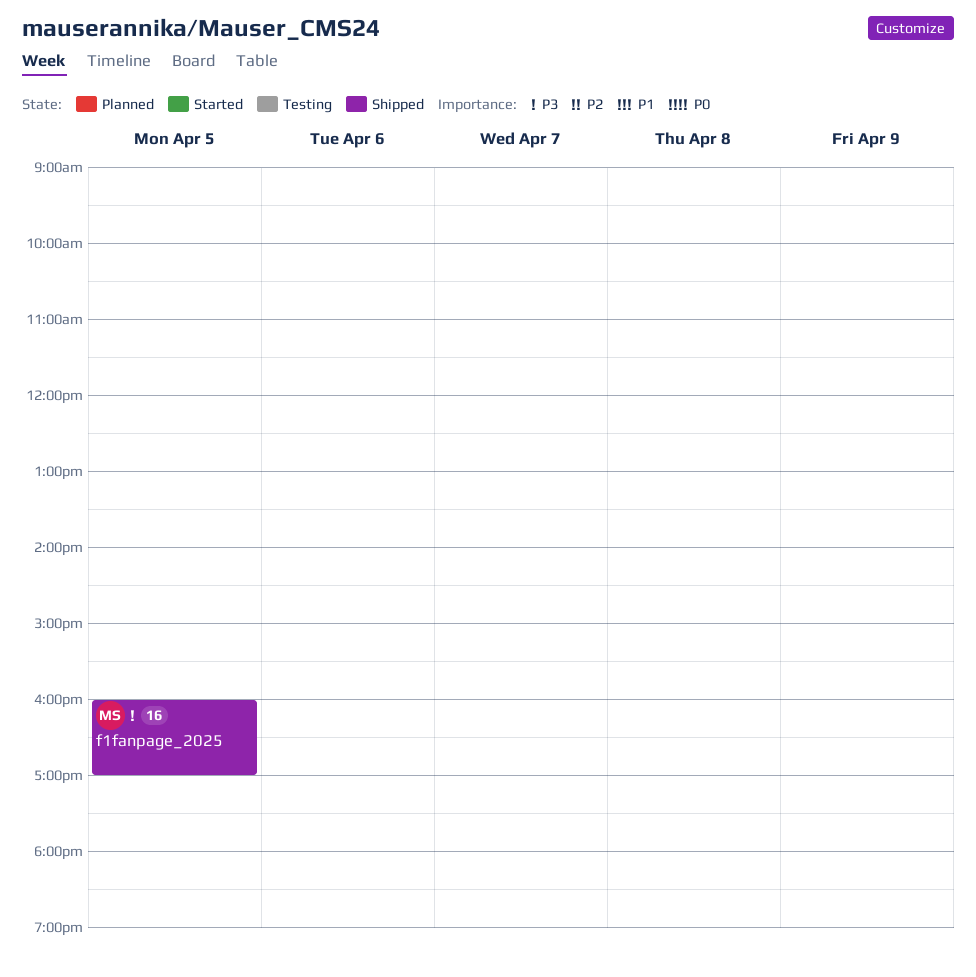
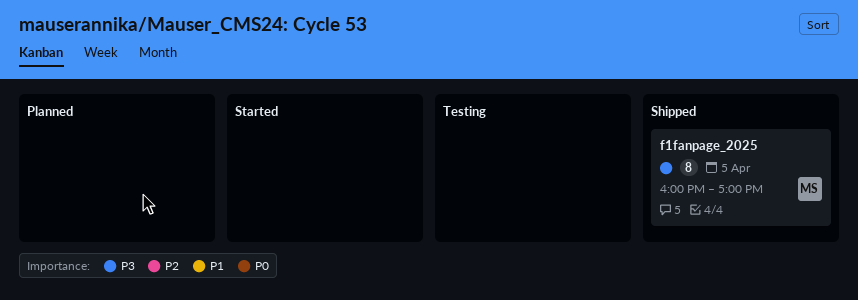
f1fanpage_2025, estimate: 16 -> 8

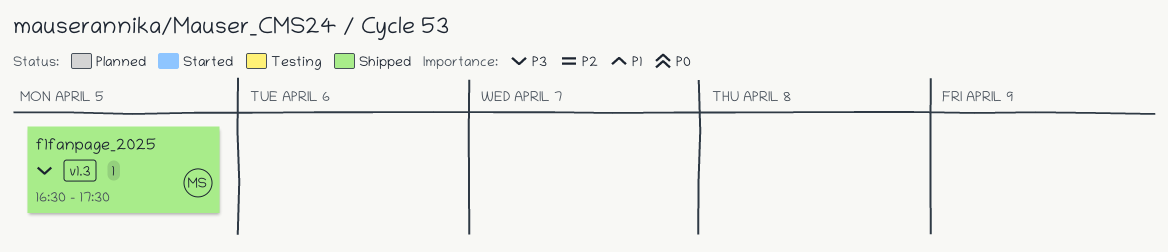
f1fanpage_2025, estimate: 8 -> 1
f1fanpage_2025, begins: 16:00 -> 16:30
f1fanpage_2025, ends: 17:00 -> 17:30

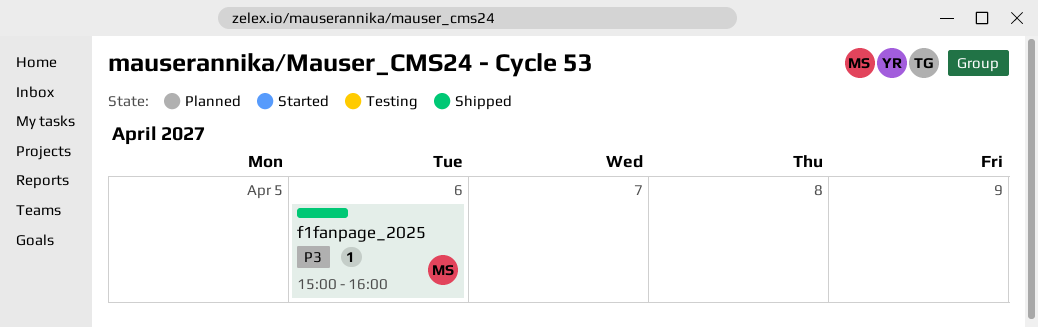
f1fanpage_2025, day: Apr 5 -> Apr 6
f1fanpage_2025, begins: 16:30 -> 15:00
f1fanpage_2025, ends: 17:30 -> 16:00

